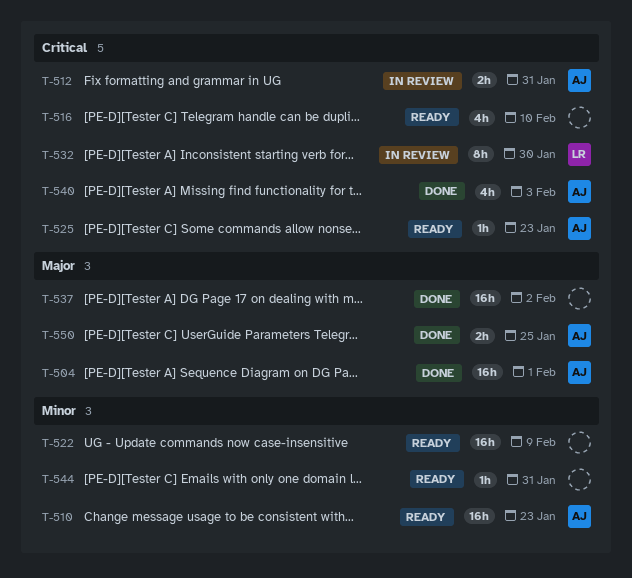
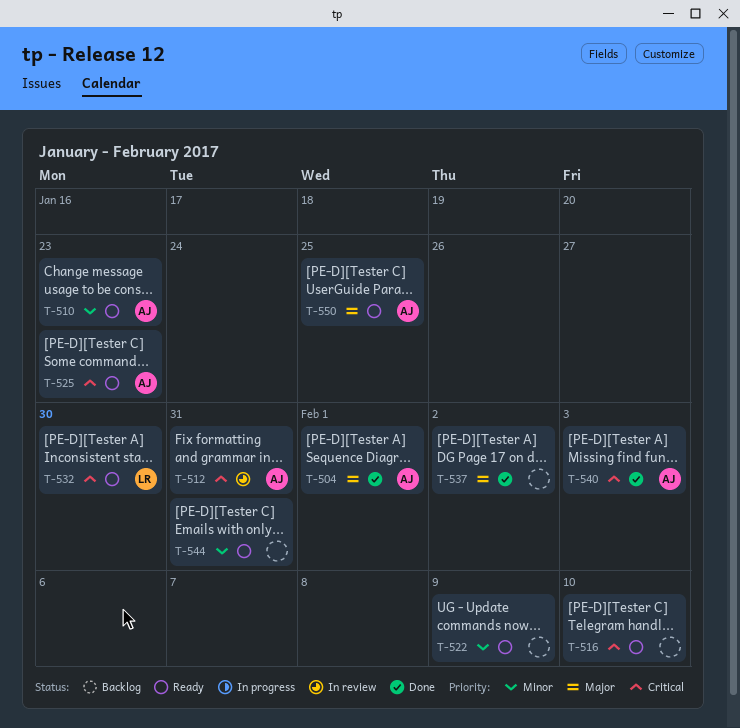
T-532, status: In review -> Ready
T-550, status: Done -> Ready

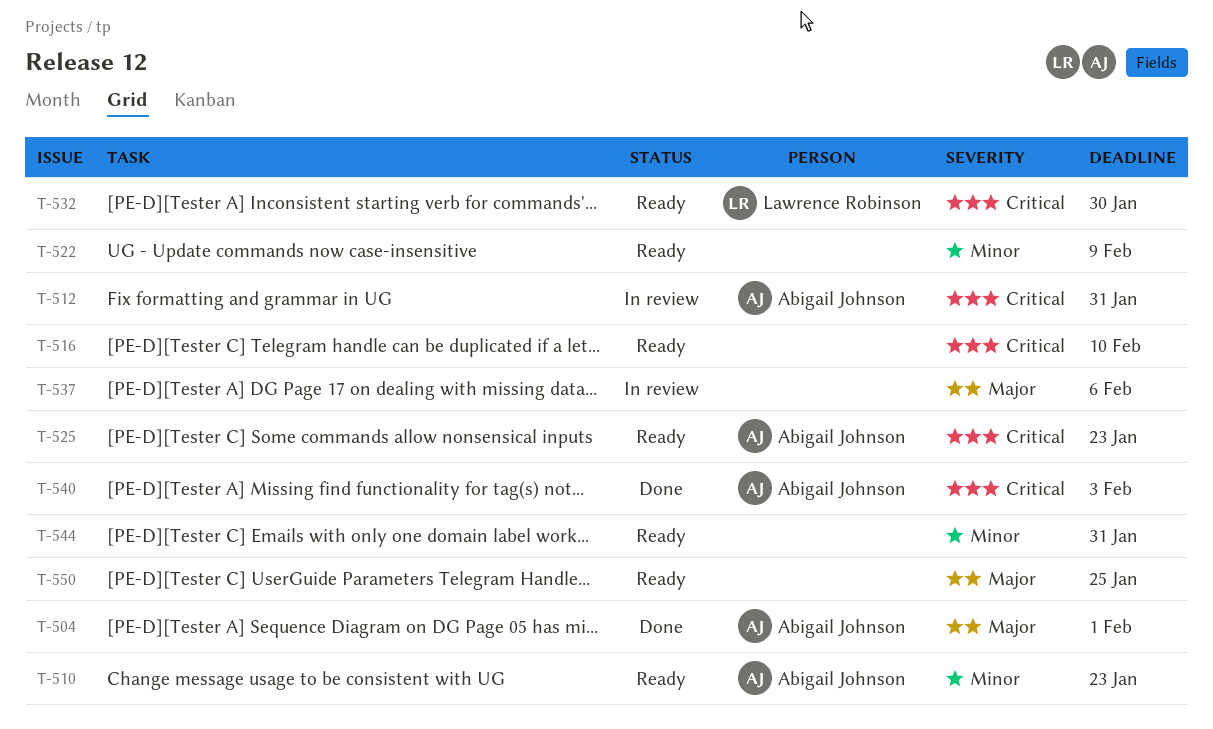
T-537, status: Done -> In review
T-537, due: Feb 2 -> Feb 6
T-550, owner: Abigail Johnson -> none

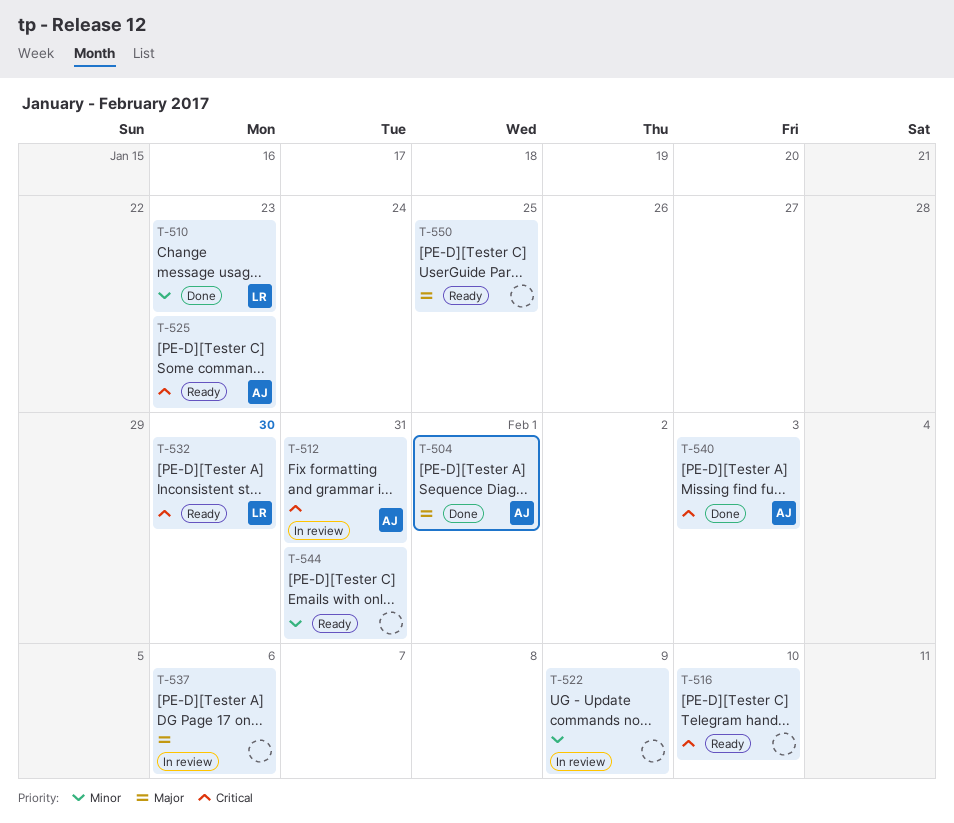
T-510, status: Ready -> Done
T-510, owner: Abigail Johnson -> Lawrence Robinson
T-522, status: Ready -> In review

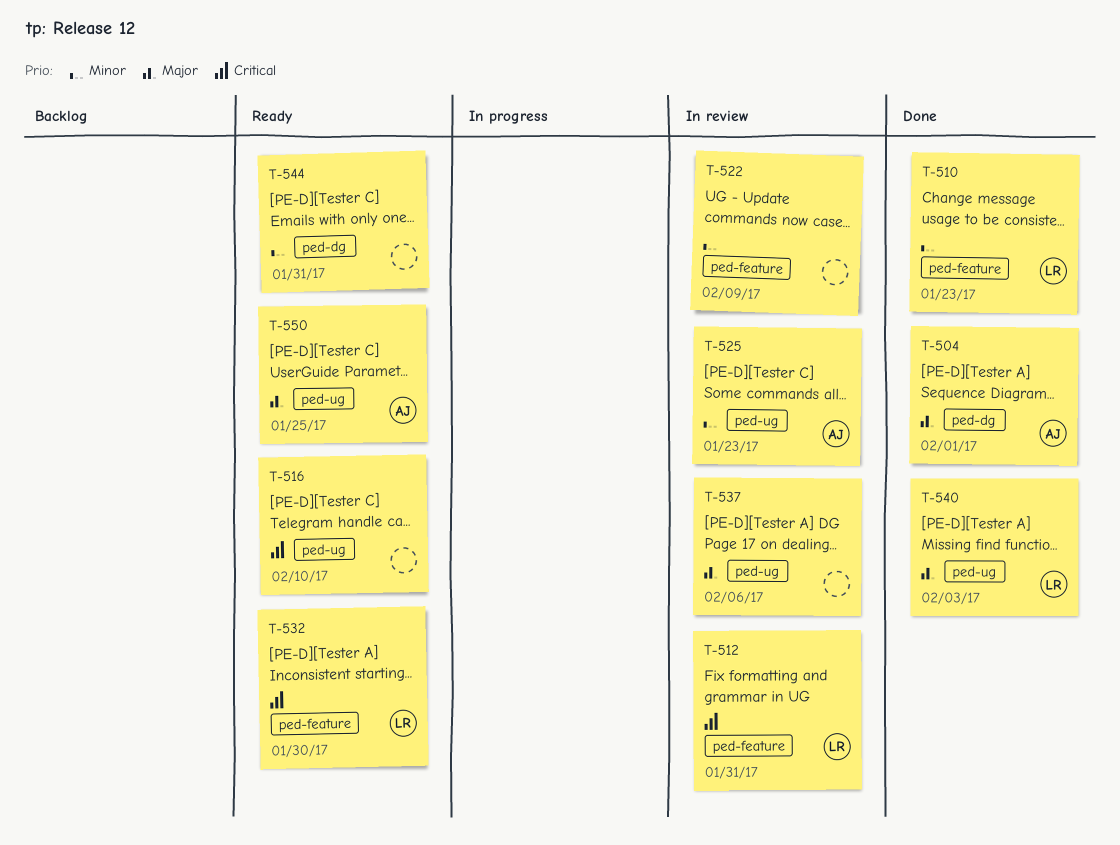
T-512, owner: AJ -> LR
T-525, status: Ready -> In review
T-525, priority: Critical -> Minor
T-540, owner: AJ -> LR
T-540, priority: Critical -> Major
T-550, owner: none -> AJ

